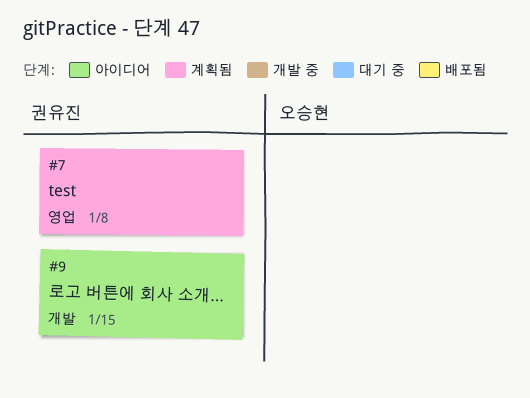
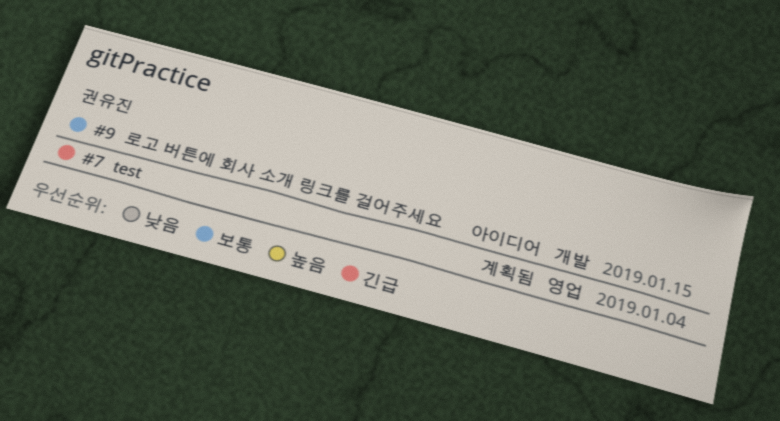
#7, due: Jan 8 -> Jan 4

